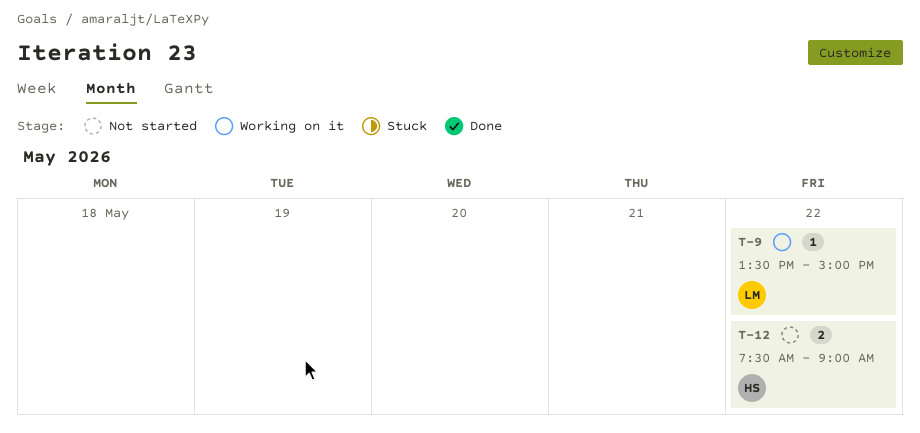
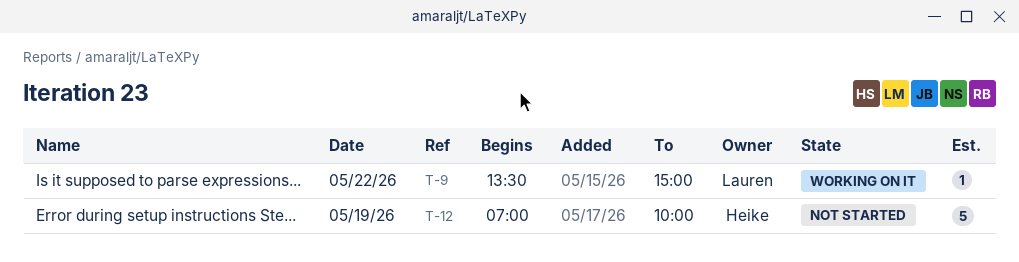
T-12, estimate: 2 -> 5
T-12, day: May 22 -> May 19
T-12, begins: 07:30 -> 07:00
T-12, ends: 09:00 -> 10:00

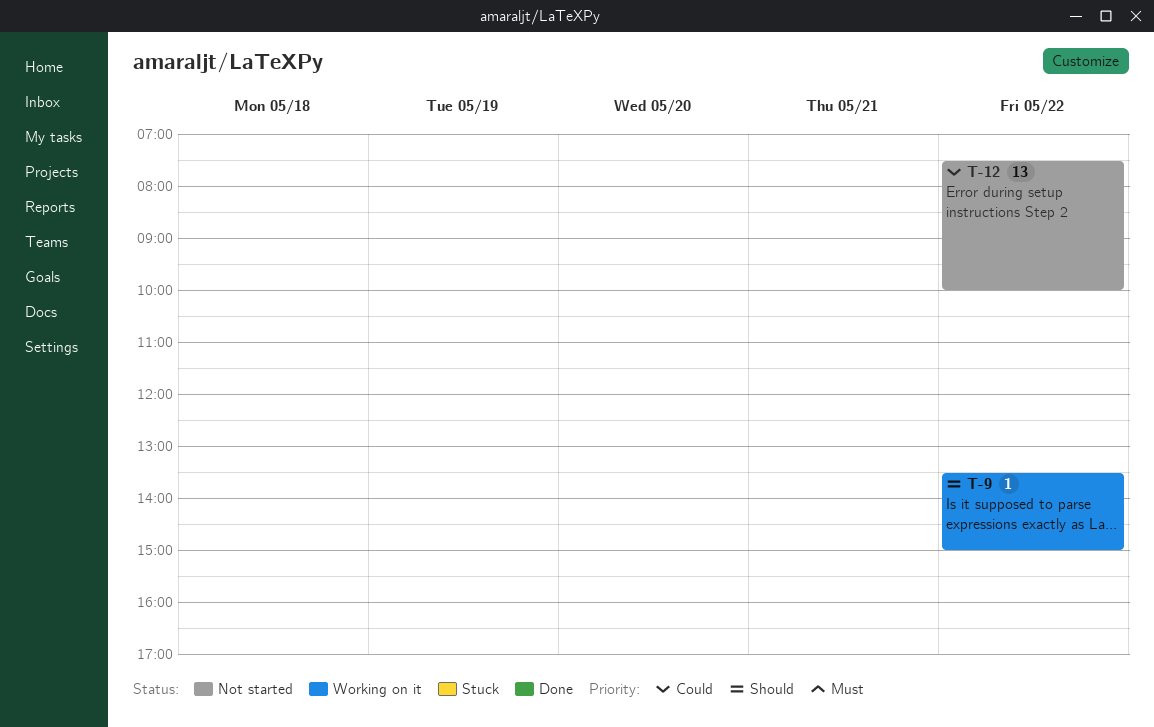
T-12, estimate: 5 -> 13
T-12, day: May 19 -> May 22
T-12, begins: 07:00 -> 07:30

